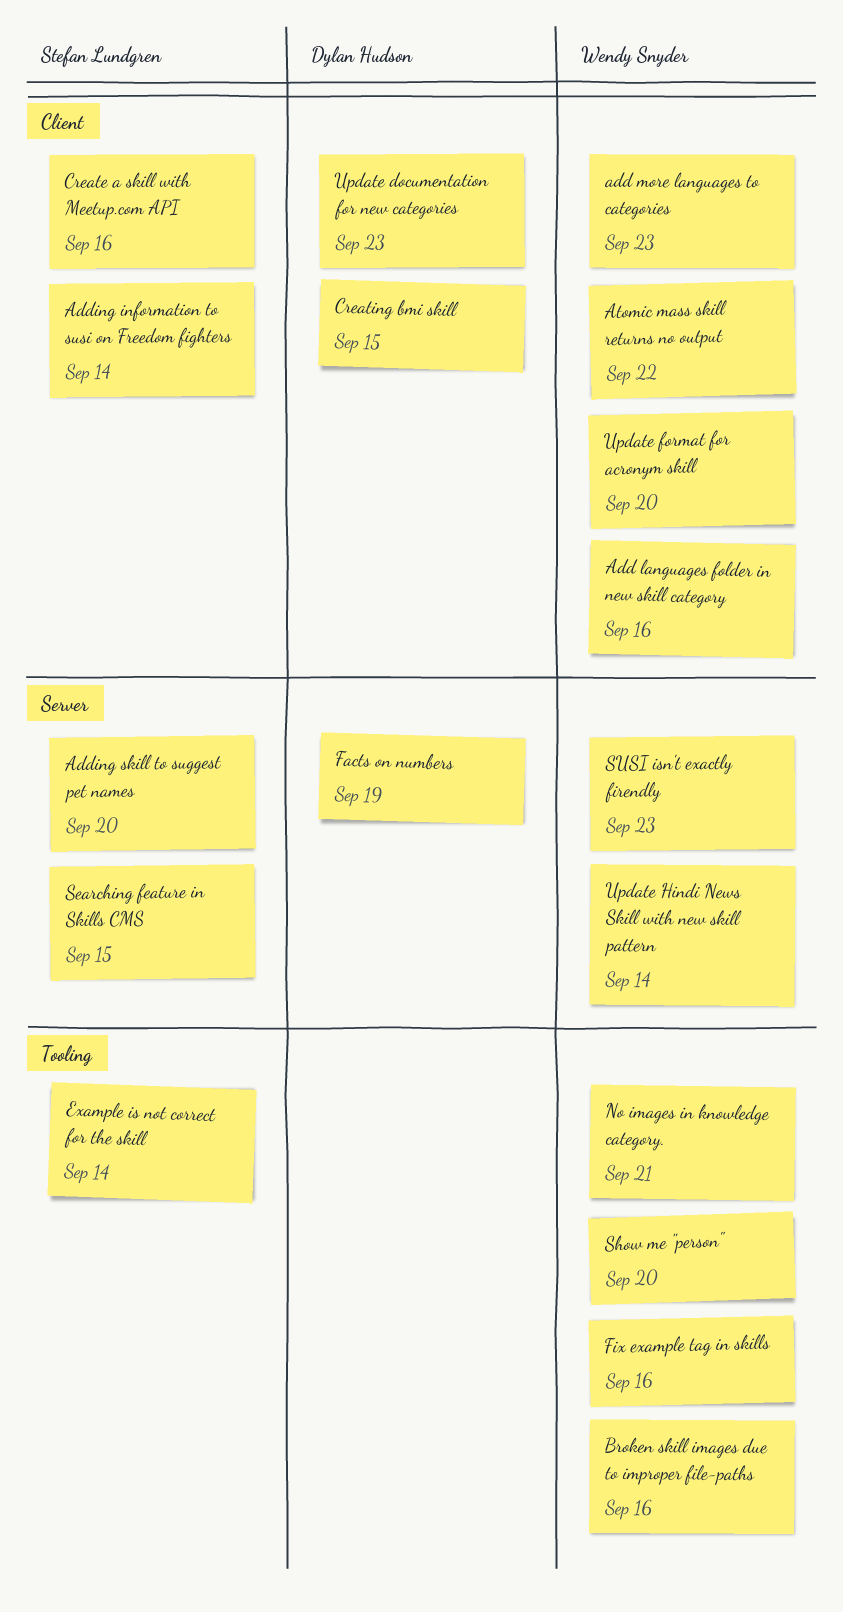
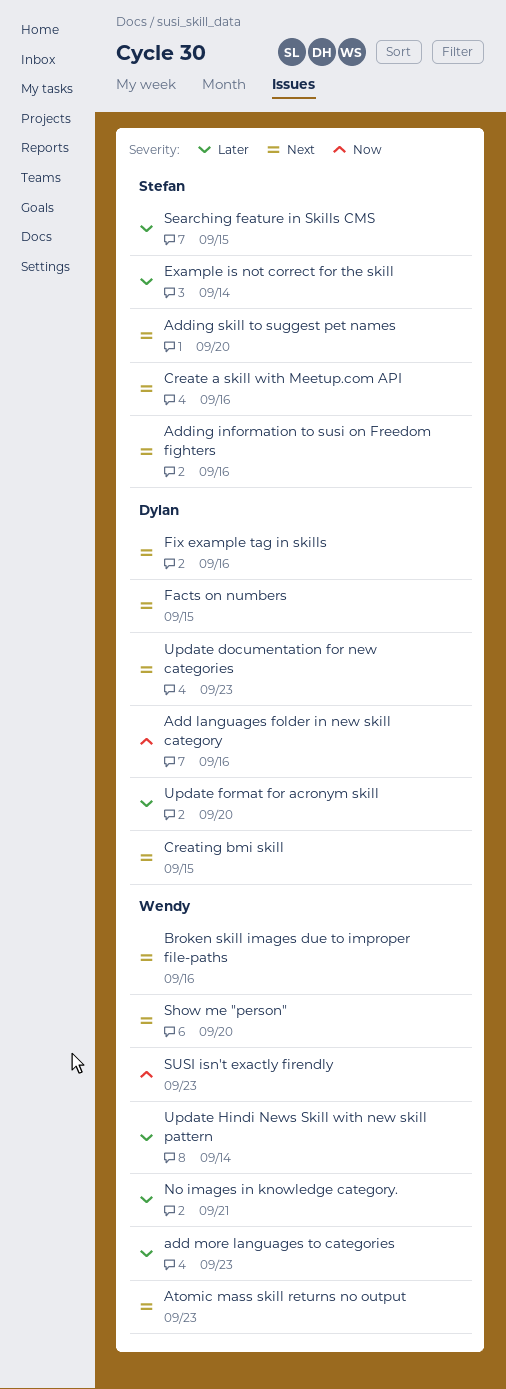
Add languages folder in new skill category, owner: Wendy Snyder -> Dylan Hudson
Adding information to susi on Freedom fighters, due: Sep 14 -> Sep 16
Atomic mass skill returns no output, due: Sep 22 -> Sep 23
Facts on numbers, due: Sep 19 -> Sep 15
Fix example tag in skills, owner: Wendy Snyder -> Dylan Hudson
Update format for acronym skill, owner: Wendy Snyder -> Dylan Hudson

